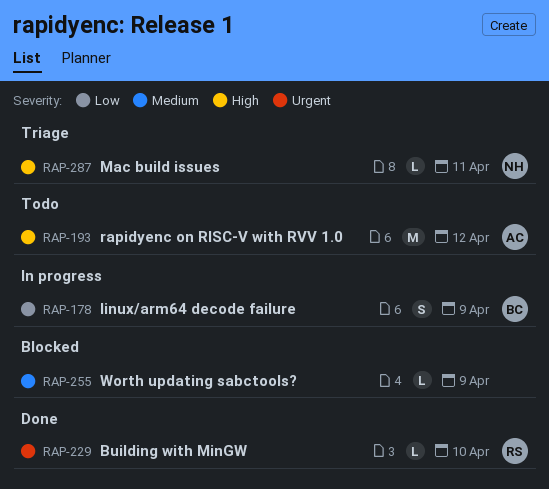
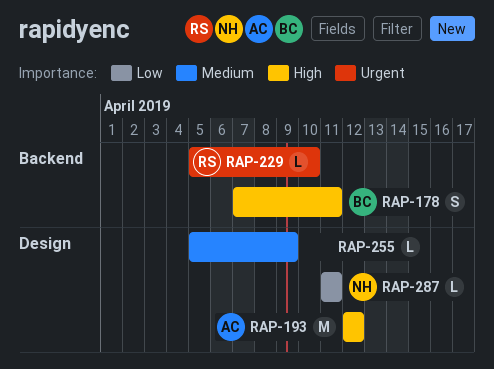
RAP-178, priority: Low -> High
RAP-178, due: Apr 9 -> Apr 11
RAP-287, priority: High -> Low

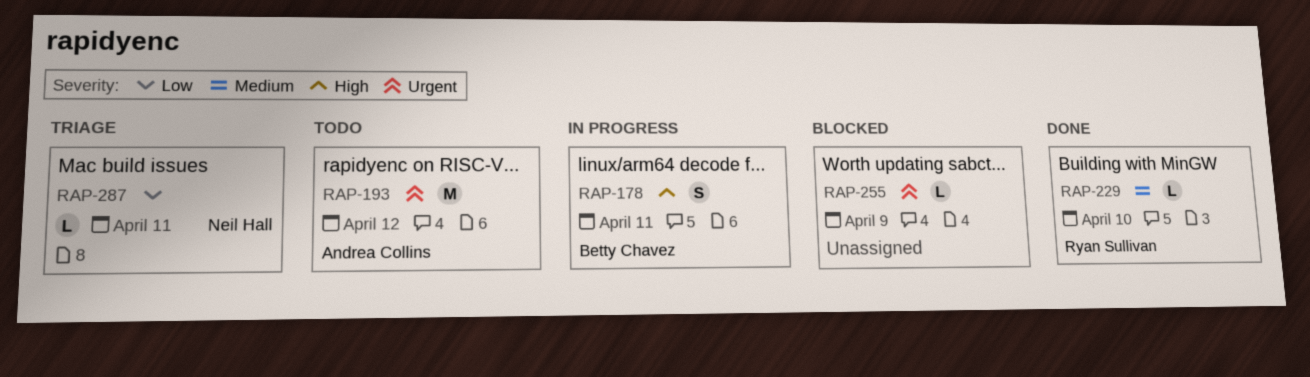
RAP-193, priority: High -> Urgent
RAP-229, priority: Urgent -> Medium
RAP-255, priority: Medium -> Urgent

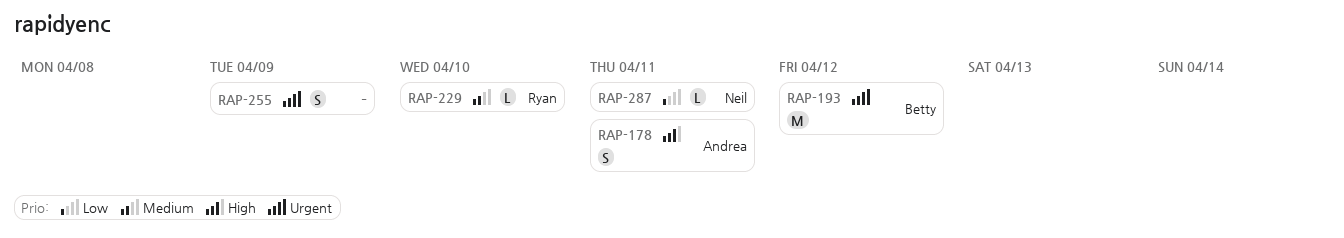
RAP-178, owner: Betty Chavez -> Andrea Collins
RAP-193, owner: Andrea Collins -> Betty Chavez
RAP-255, estimate: L -> S

